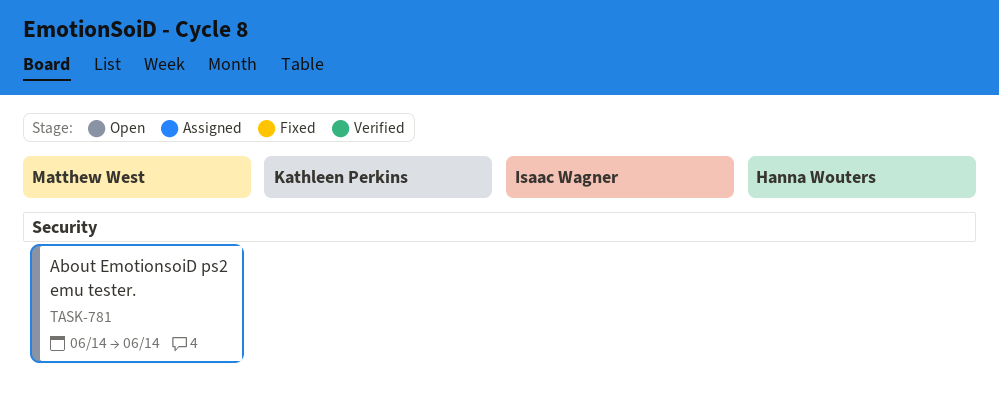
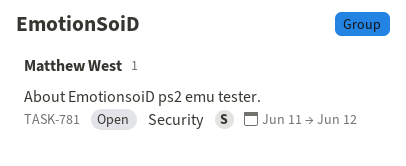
TASK-781, start: Jun 14 -> Jun 11
TASK-781, due: Jun 14 -> Jun 12

